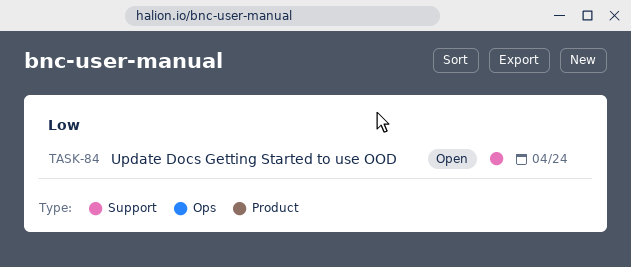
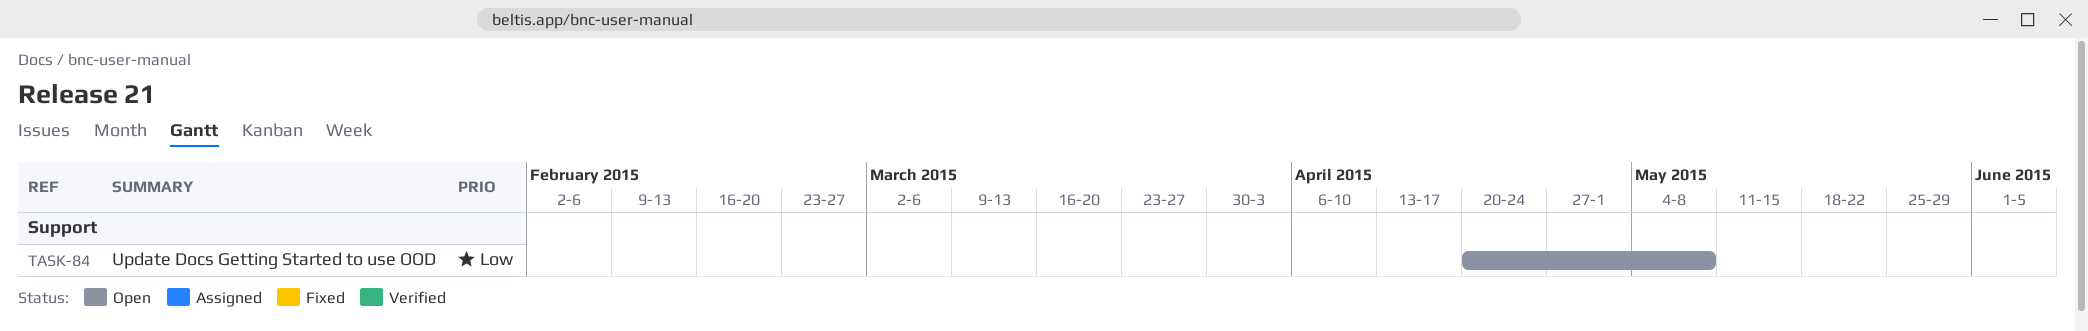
TASK-84, due: Apr 24 -> May 8

